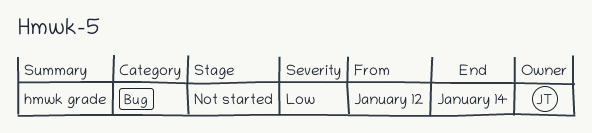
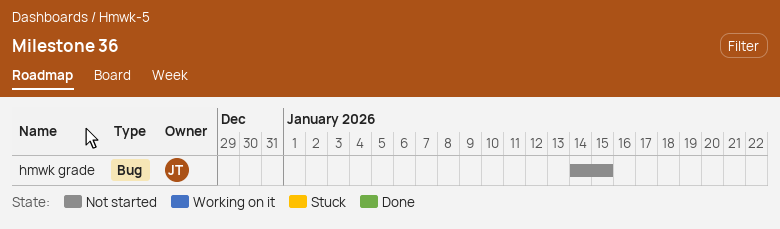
hmwk grade, start: Jan 12 -> Jan 14
hmwk grade, due: Jan 14 -> Jan 15

